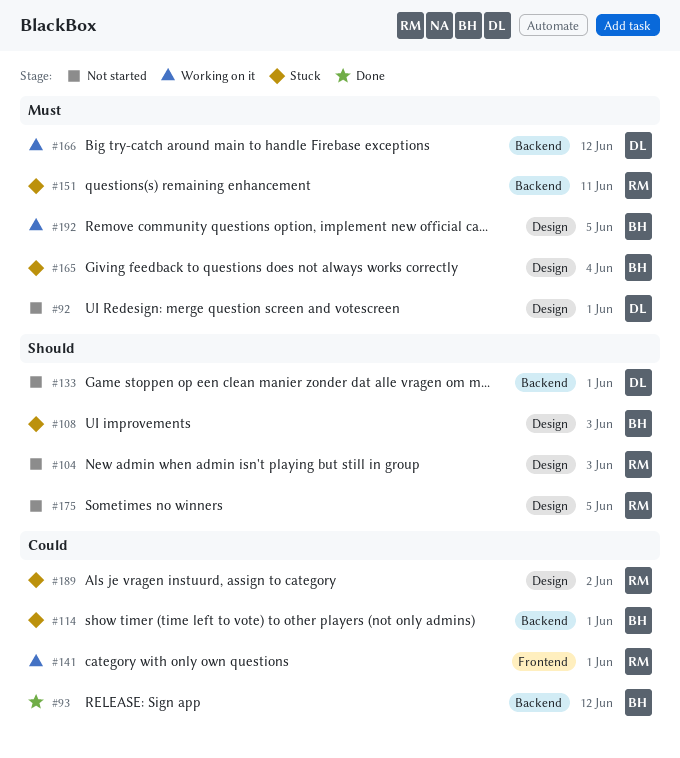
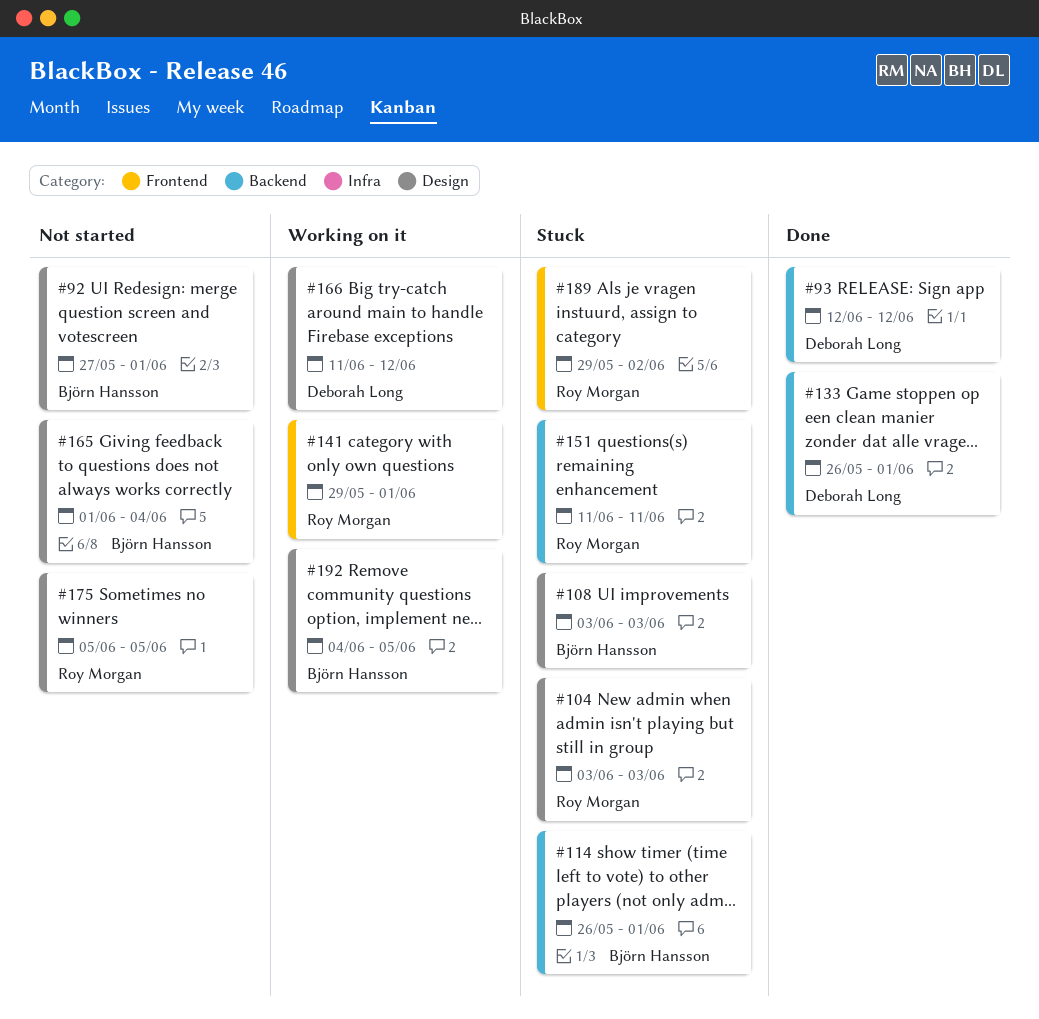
#92, owner: Deborah Long -> Björn Hansson
#93, owner: Björn Hansson -> Deborah Long
#104, status: Not started -> Stuck
#133, status: Not started -> Done
#165, status: Stuck -> Not started
#166, label: Backend -> Design
#189, label: Design -> Frontend

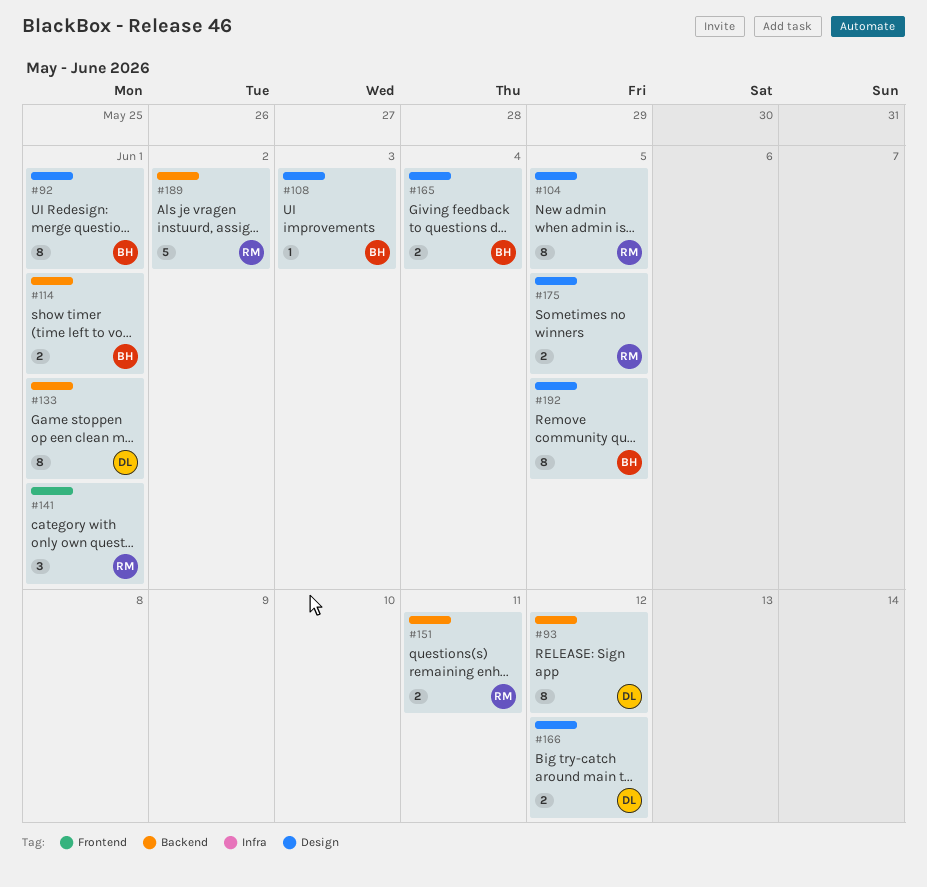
#104, due: Jun 3 -> Jun 5
#189, label: Frontend -> Backend

